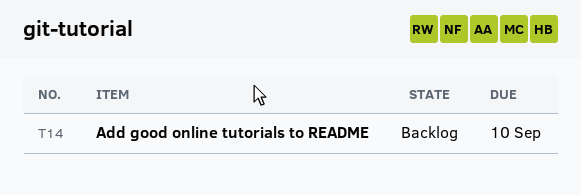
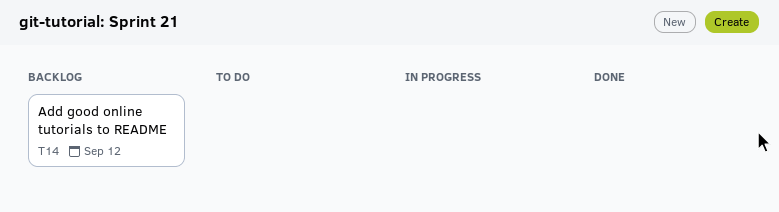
T14, due: Sep 10 -> Sep 12

